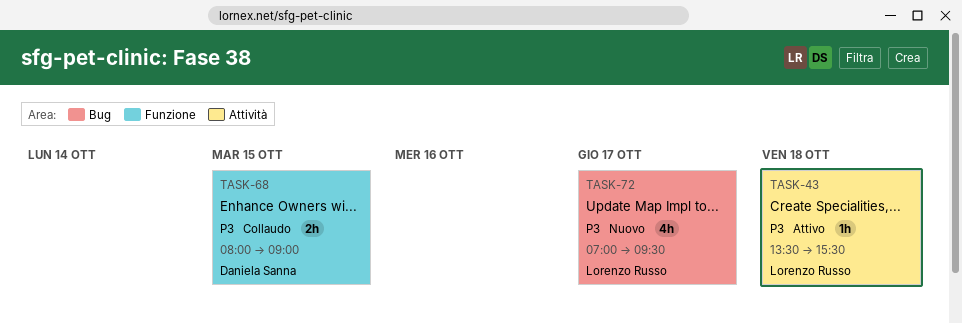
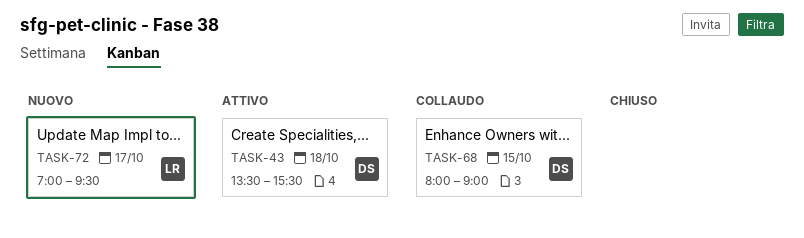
TASK-43, owner: Lorenzo Russo -> Daniela Sanna

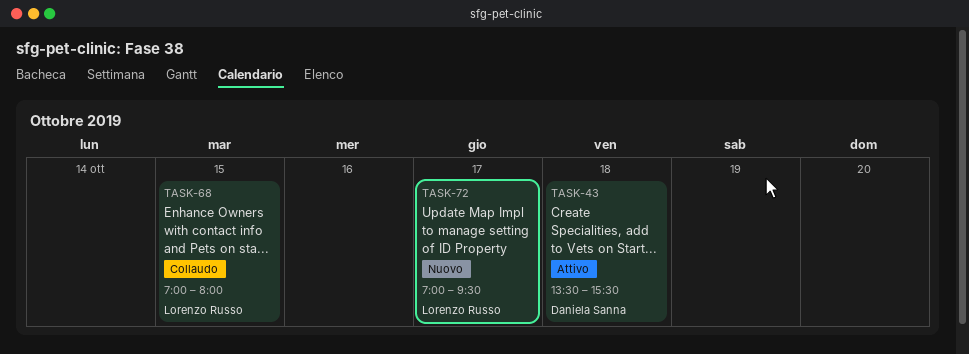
TASK-68, owner: Daniela Sanna -> Lorenzo Russo
TASK-68, begins: 08:00 -> 07:00
TASK-68, ends: 09:00 -> 08:00

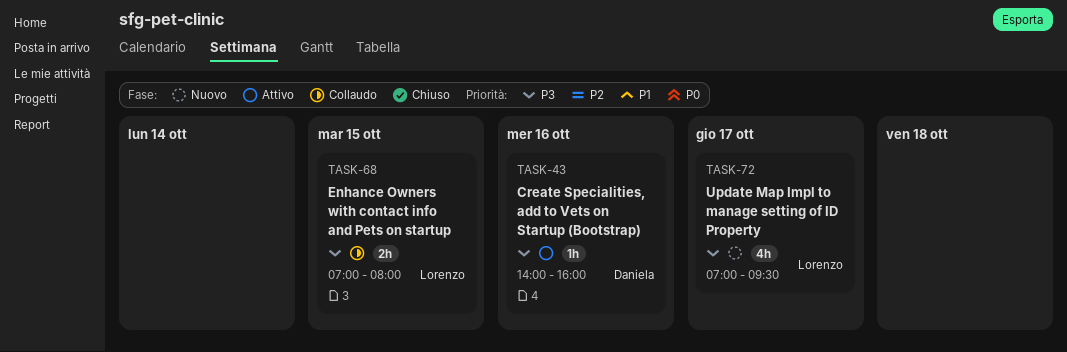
TASK-43, day: Oct 18 -> Oct 16
TASK-43, begins: 13:30 -> 14:00
TASK-43, ends: 15:30 -> 16:00

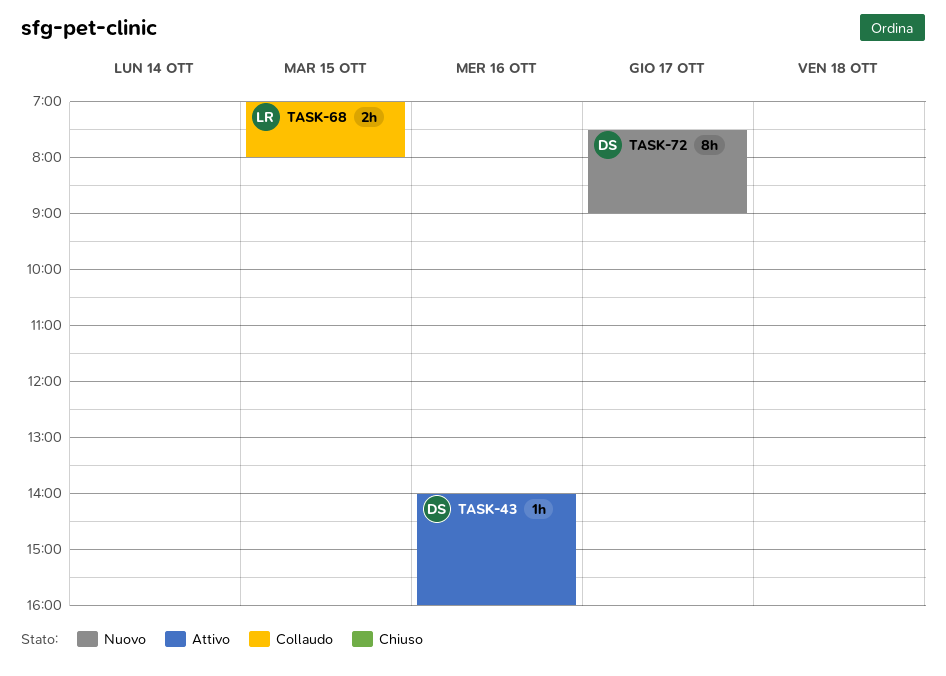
TASK-72, owner: Lorenzo -> Daniela
TASK-72, estimate: 4h -> 8h
TASK-72, begins: 07:00 -> 07:30
TASK-72, ends: 09:30 -> 09:00

